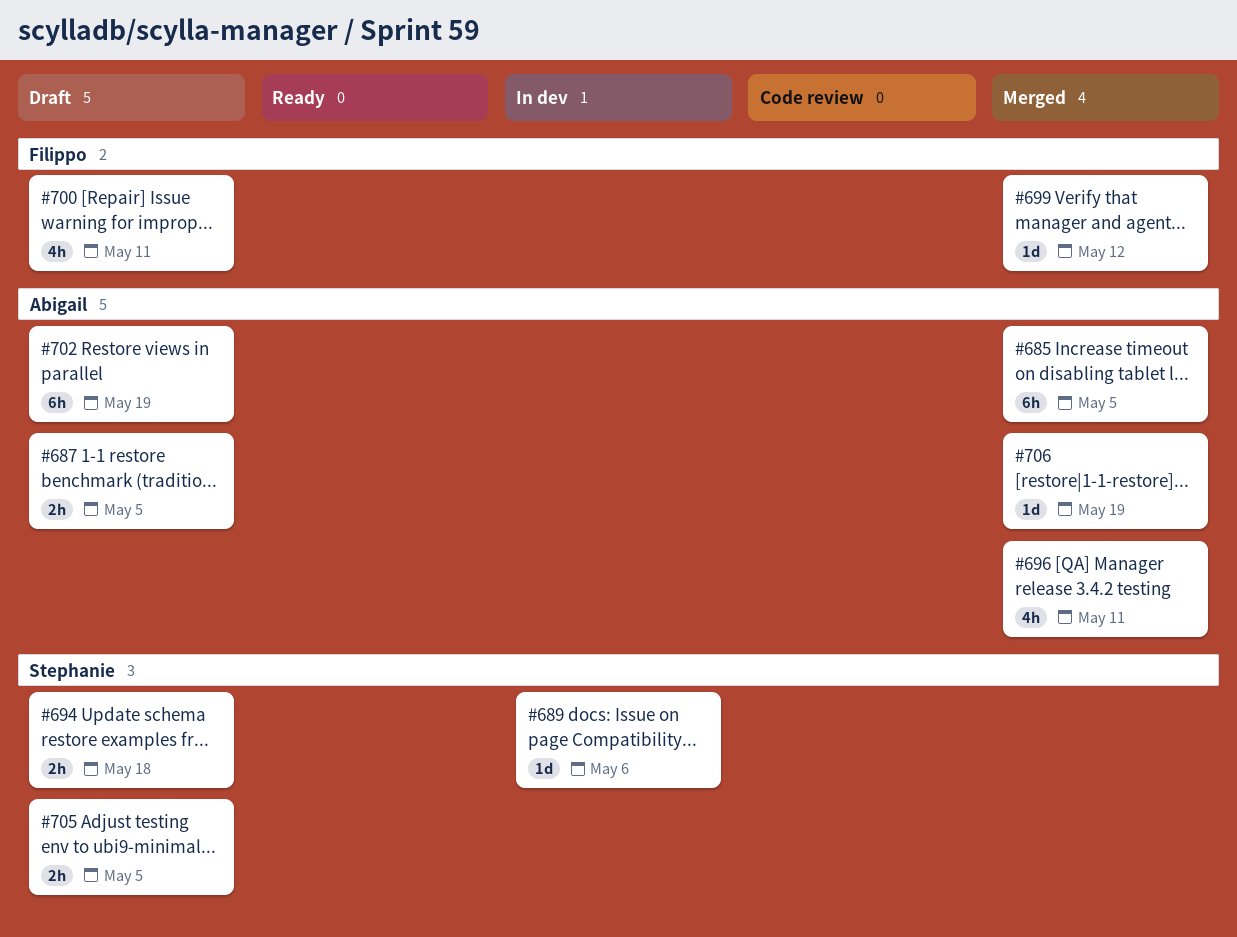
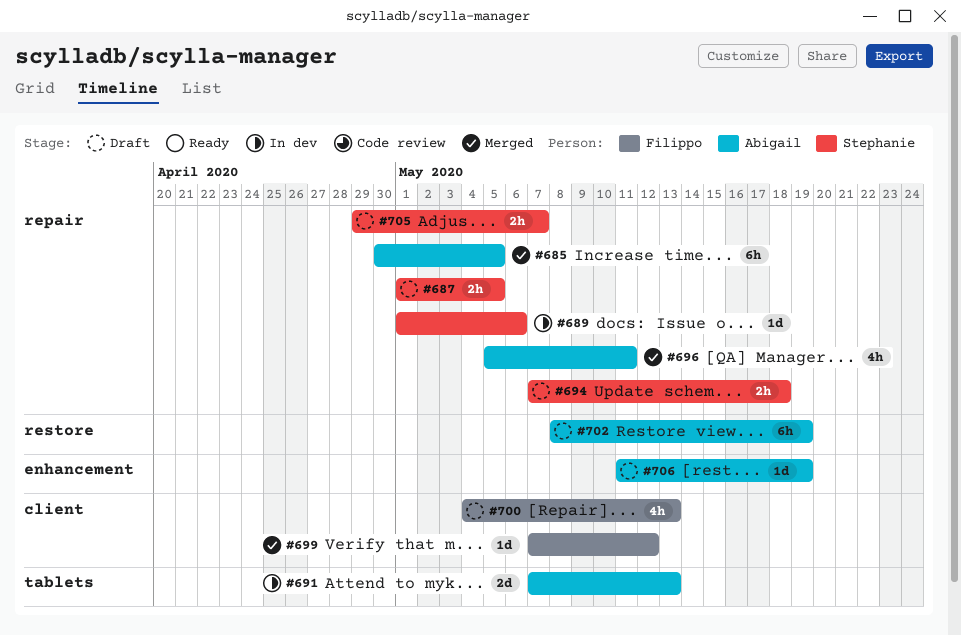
#687, owner: Abigail -> Stephanie
#691: none -> present
#700, due: May 11 -> May 13
#705, due: May 5 -> May 7
#706, status: Merged -> Draft

